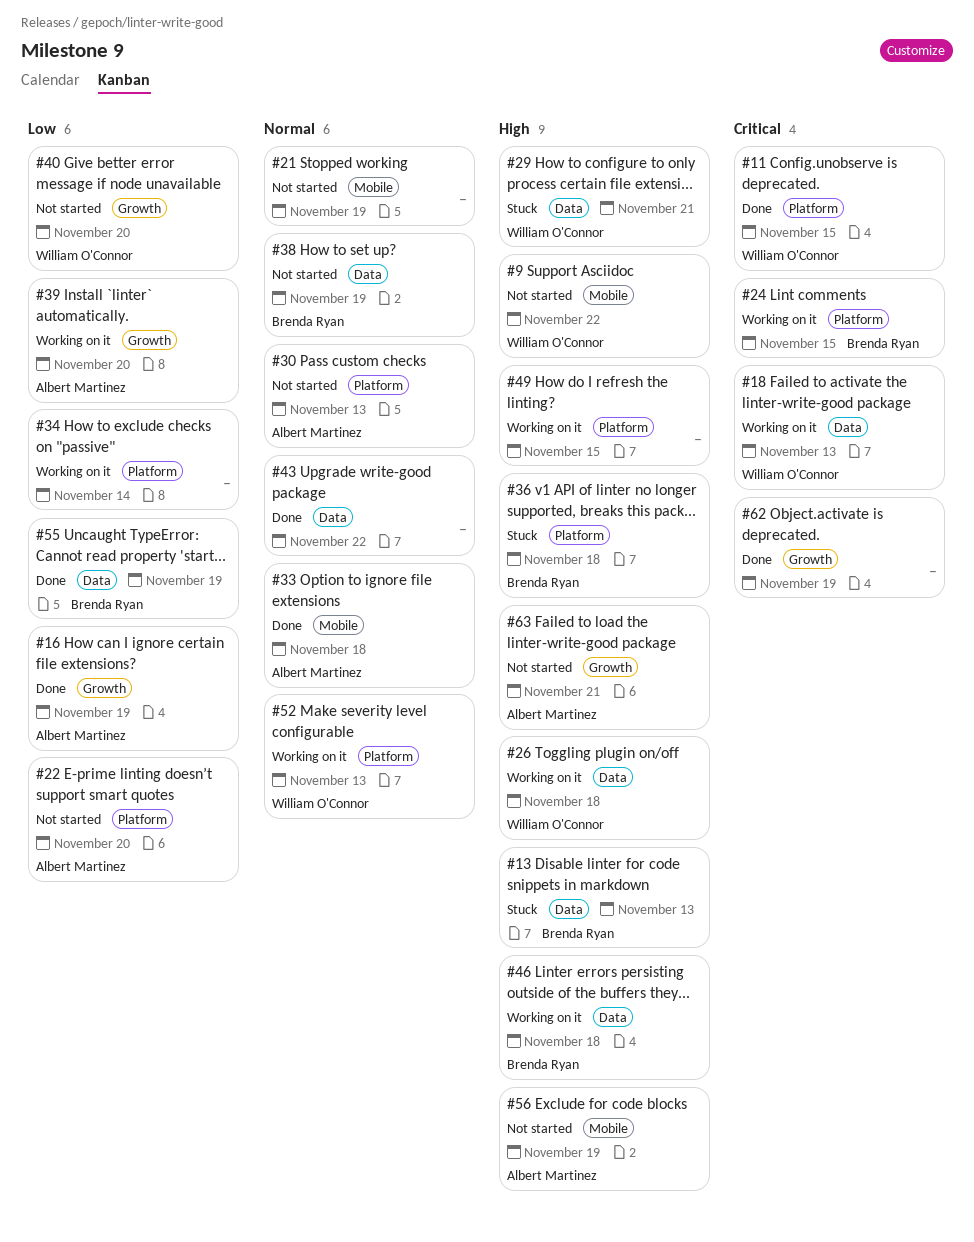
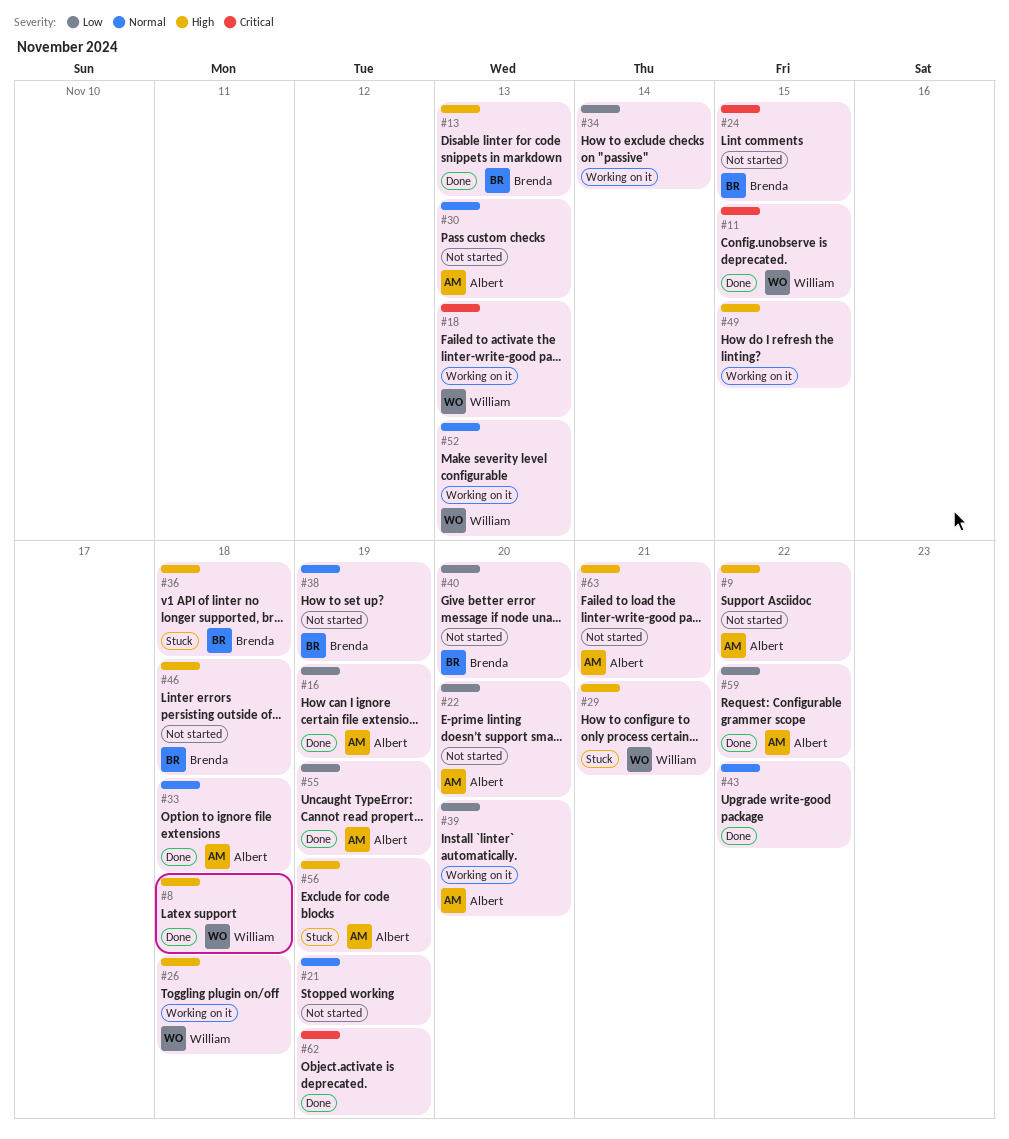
#8: none -> present
#9, owner: William O'Connor -> Albert Martinez
#13, status: Stuck -> Done
#24, status: Working on it -> Not started
#40, owner: William O'Connor -> Brenda Ryan
#46, status: Working on it -> Not started
#55, owner: Brenda Ryan -> Albert Martinez
#56, status: Not started -> Stuck
#59: none -> present

